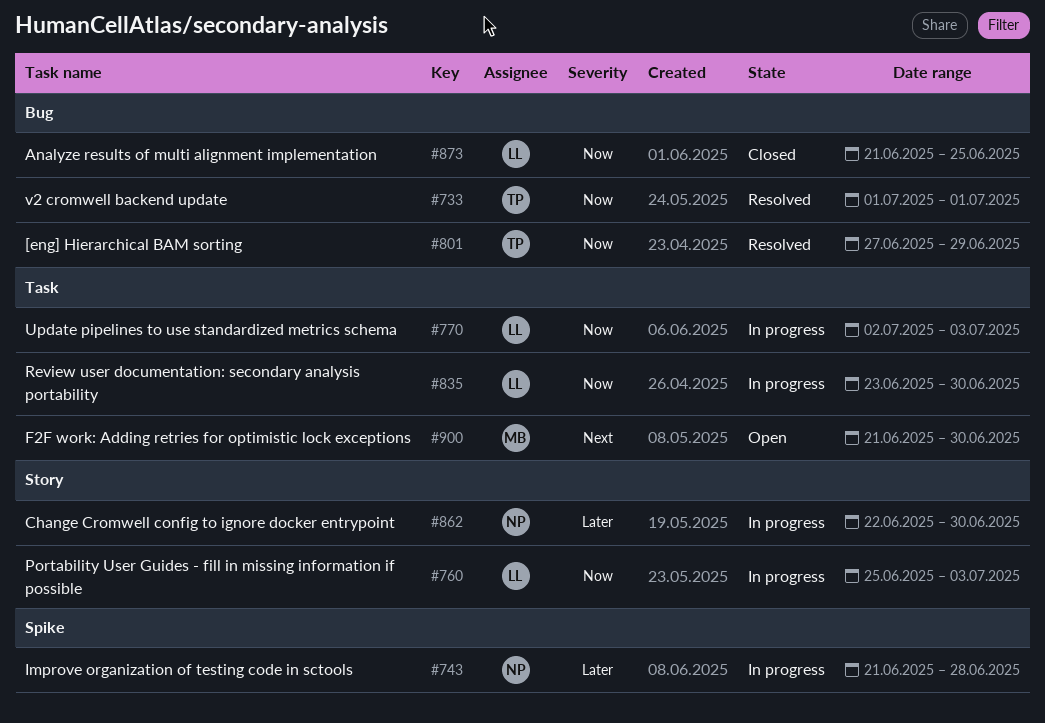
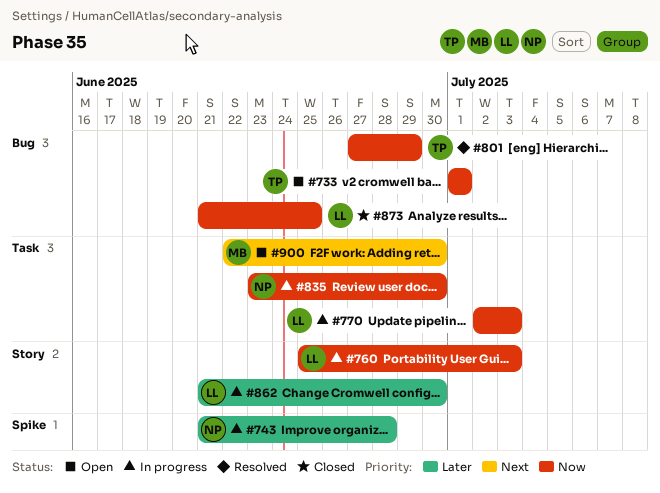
#733, status: Resolved -> Open
#835, owner: LL -> NP
#862, owner: NP -> LL
#862, start: Jun 22 -> Jun 21
#900, start: Jun 21 -> Jun 22

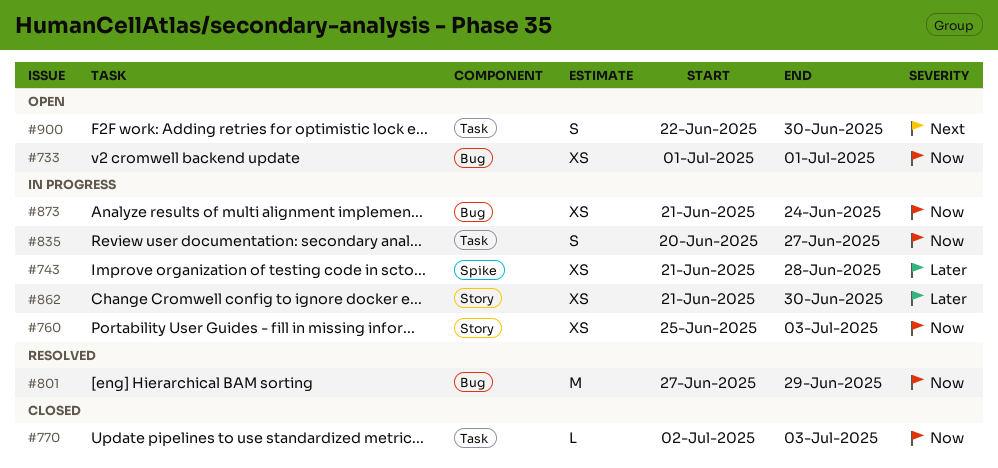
#770, status: In progress -> Closed
#835, start: Jun 23 -> Jun 20
#835, due: Jun 30 -> Jun 27
#873, status: Closed -> In progress
#873, due: Jun 25 -> Jun 24

